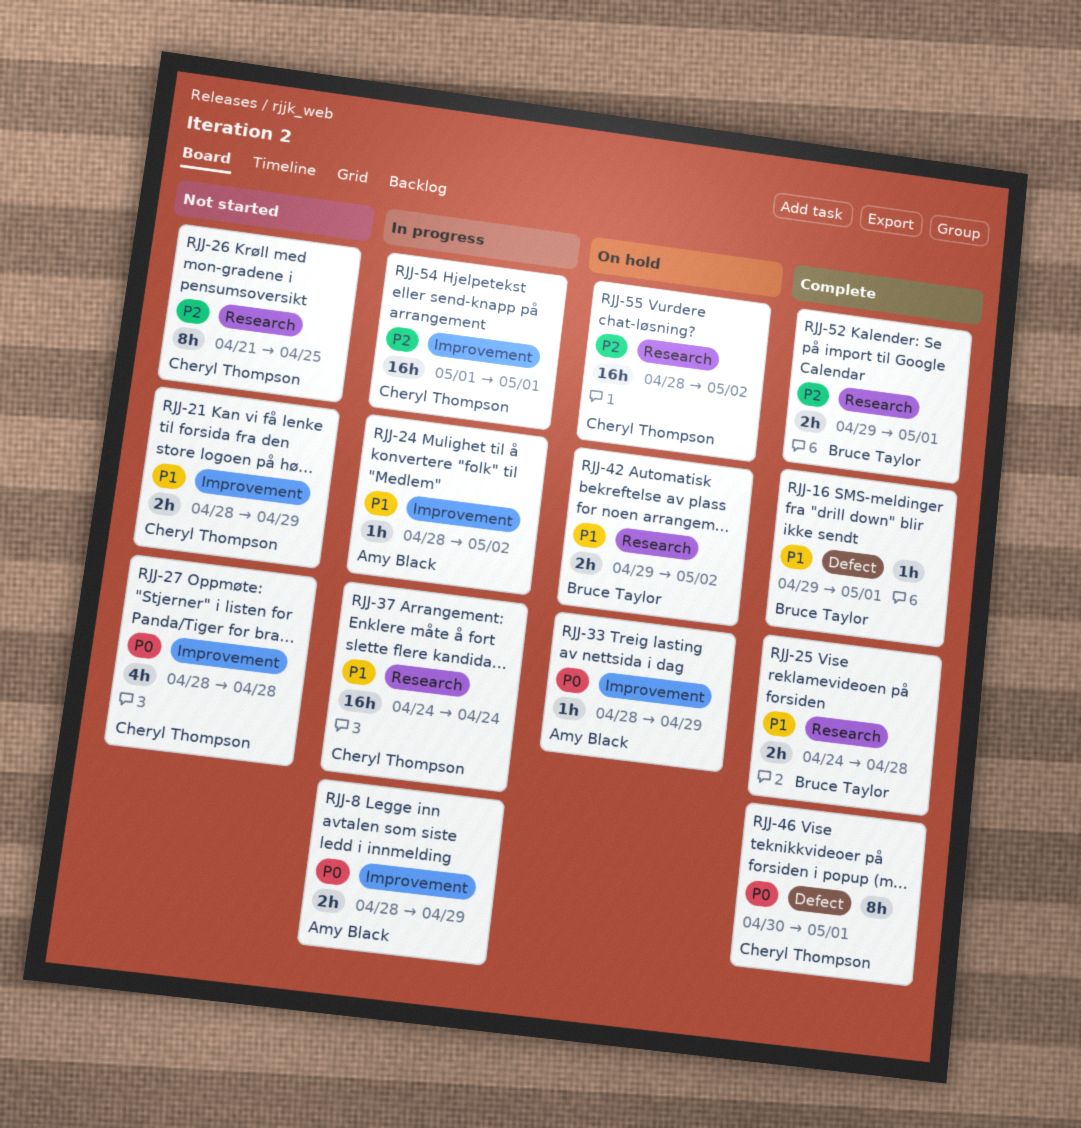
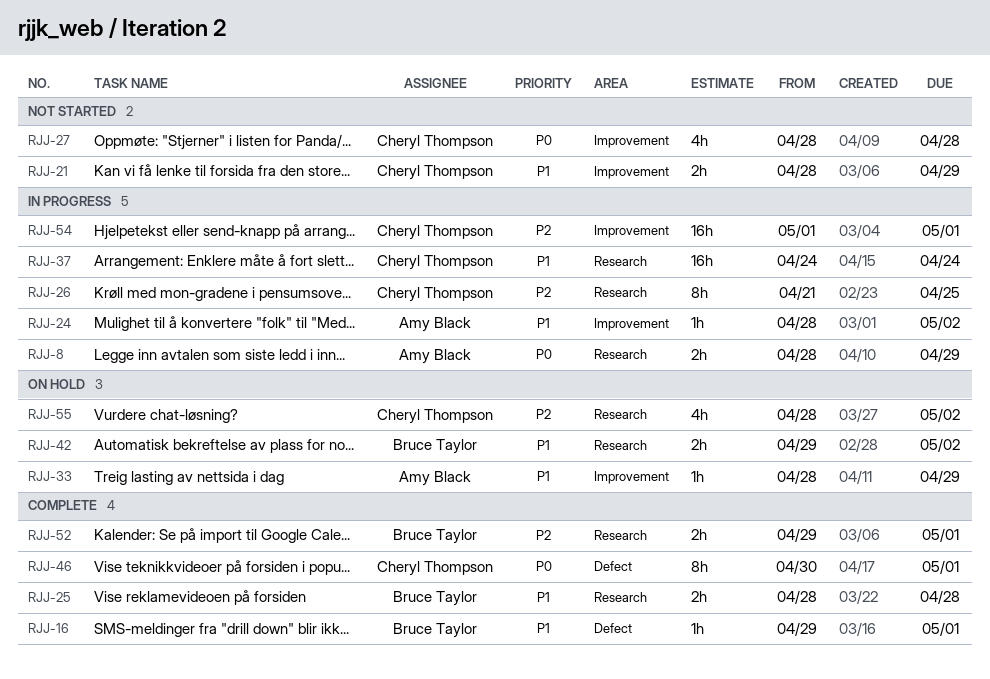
RJJ-8, label: Improvement -> Research
RJJ-25, start: Apr 24 -> Apr 28
RJJ-26, status: Not started -> In progress
RJJ-33, priority: P0 -> P1
RJJ-55, estimate: 16h -> 4h

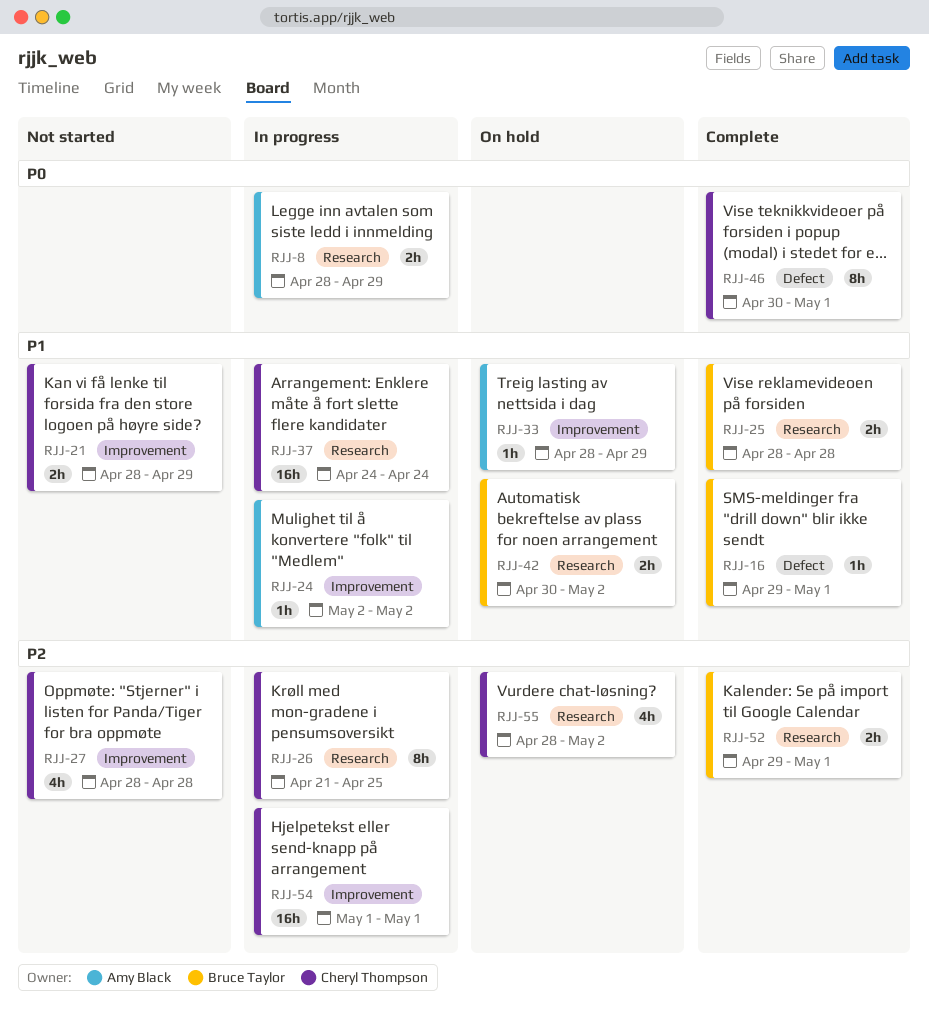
RJJ-24, start: Apr 28 -> May 2
RJJ-27, priority: P0 -> P2
RJJ-42, start: Apr 29 -> Apr 30

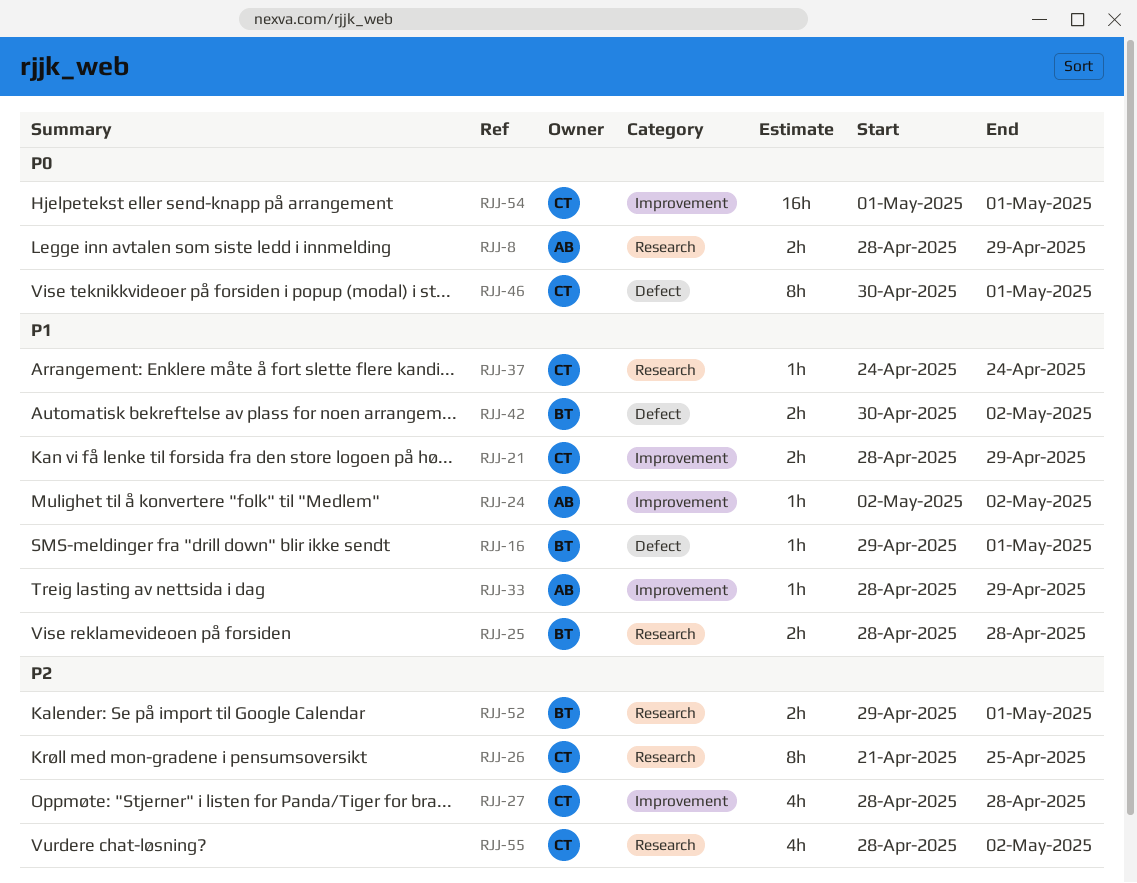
RJJ-37, estimate: 16h -> 1h
RJJ-42, label: Research -> Defect
RJJ-54, priority: P2 -> P0

